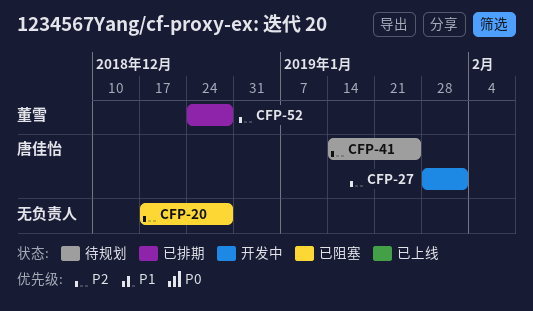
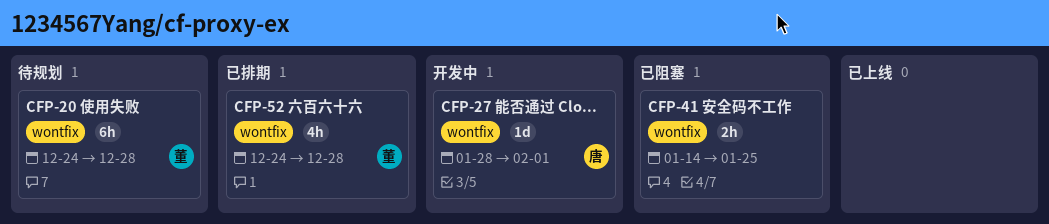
CFP-20, status: 已阻塞 -> 待规划
CFP-20, owner: none -> 董雪
CFP-20, start: Dec 17 -> Dec 24
CFP-41, status: 待规划 -> 已阻塞
CFP-41, owner: 唐佳怡 -> none

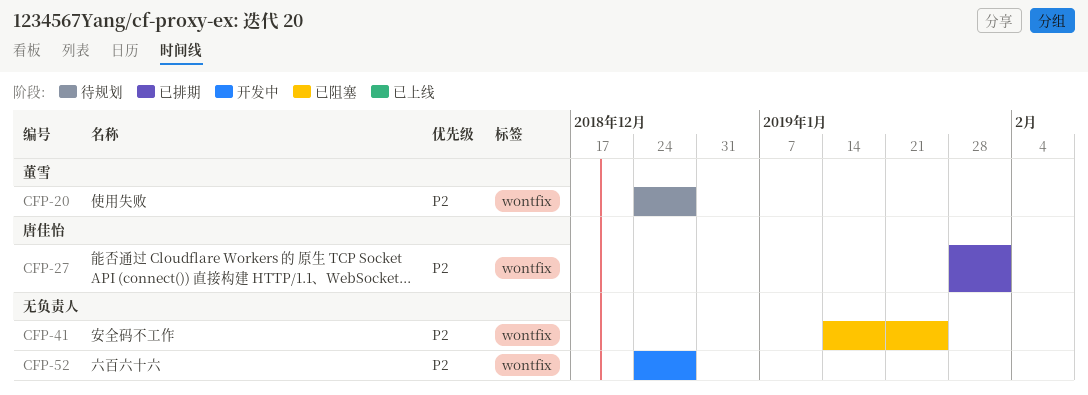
CFP-27, status: 开发中 -> 已排期
CFP-52, status: 已排期 -> 开发中
CFP-52, owner: 董雪 -> none

